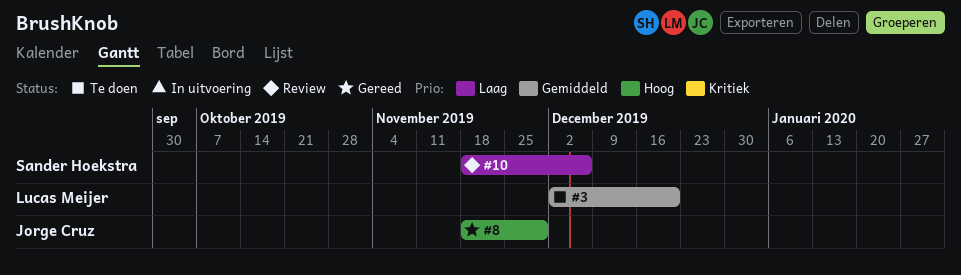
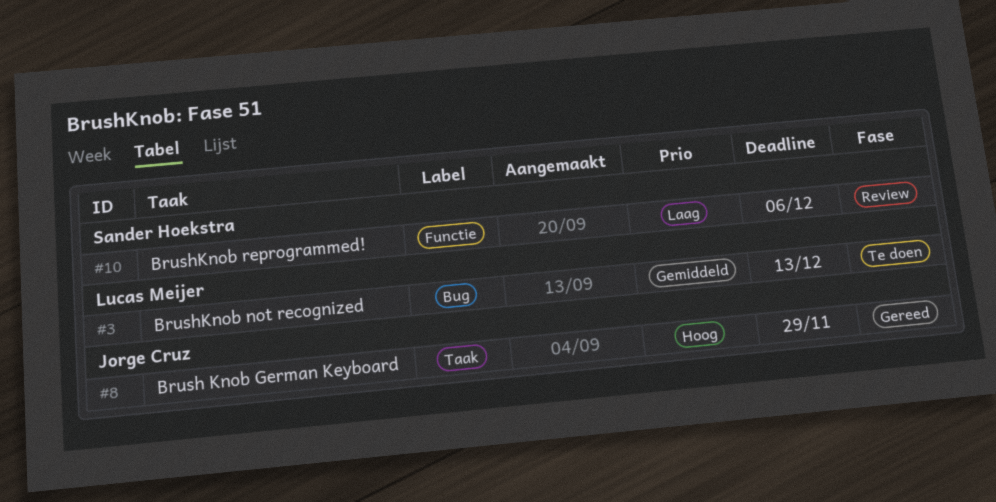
#3, due: Dec 20 -> Dec 13

